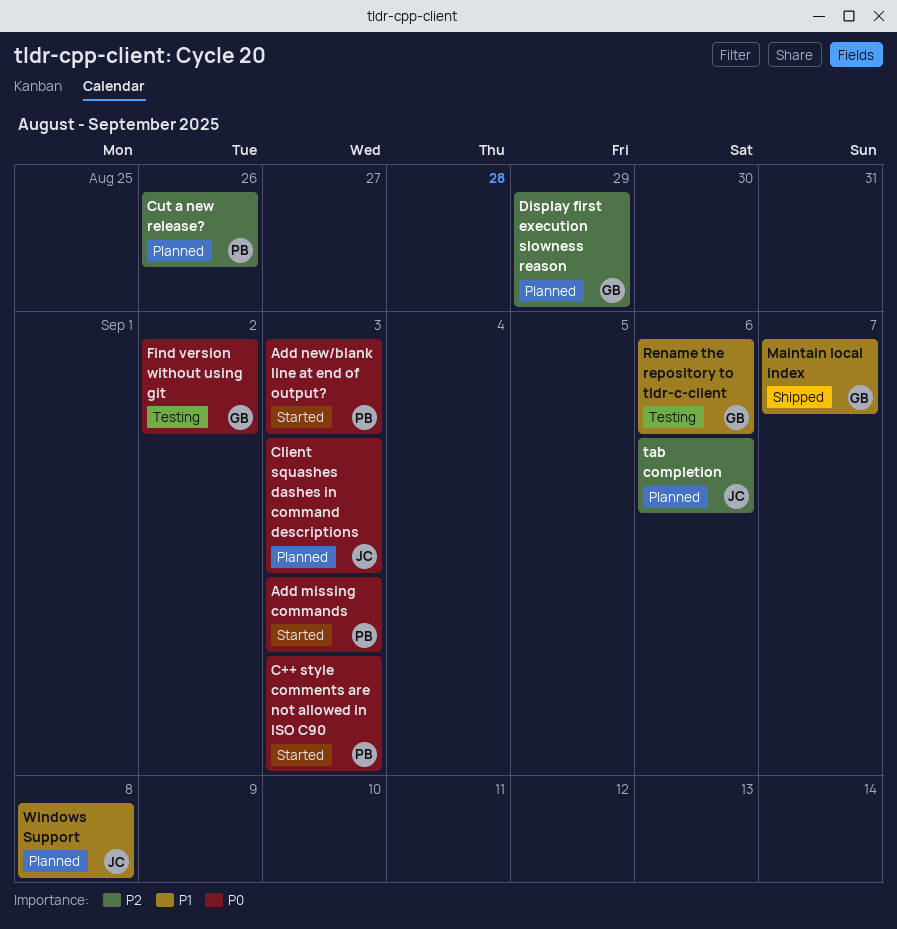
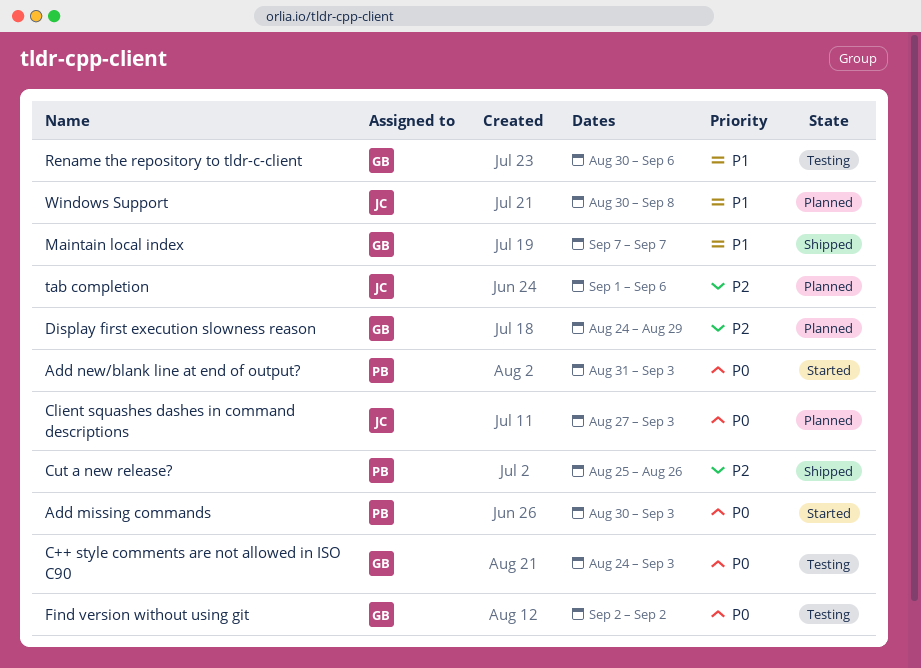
C++ style comments are not allowed in ISO C90, status: Started -> Testing
C++ style comments are not allowed in ISO C90, owner: PB -> GB
Cut a new release?, status: Planned -> Shipped

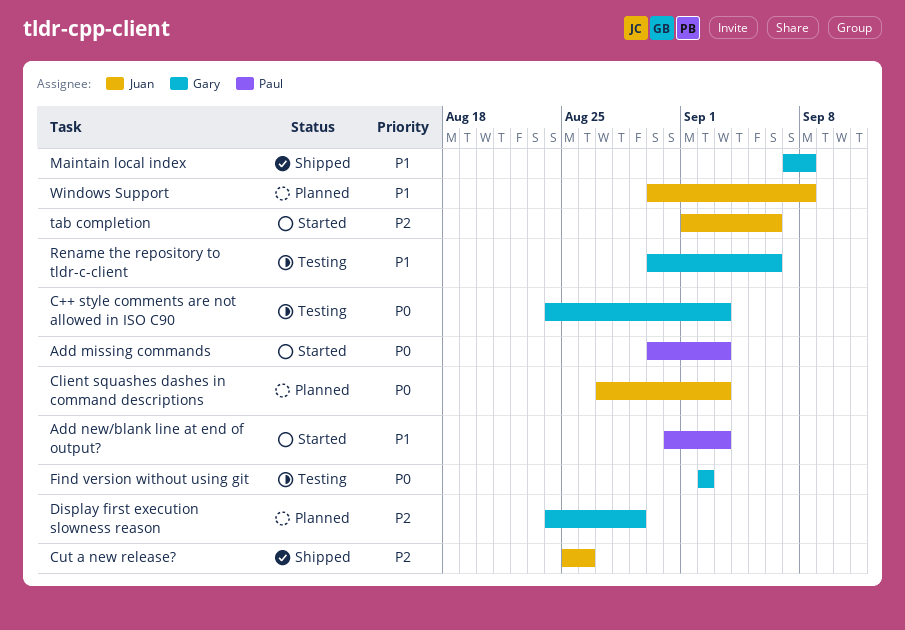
Add new/blank line at end of output?, priority: P0 -> P1
Cut a new release?, owner: Paul -> Juan
Maintain local index, due: Sep 7 -> Sep 8
tab completion, status: Planned -> Started

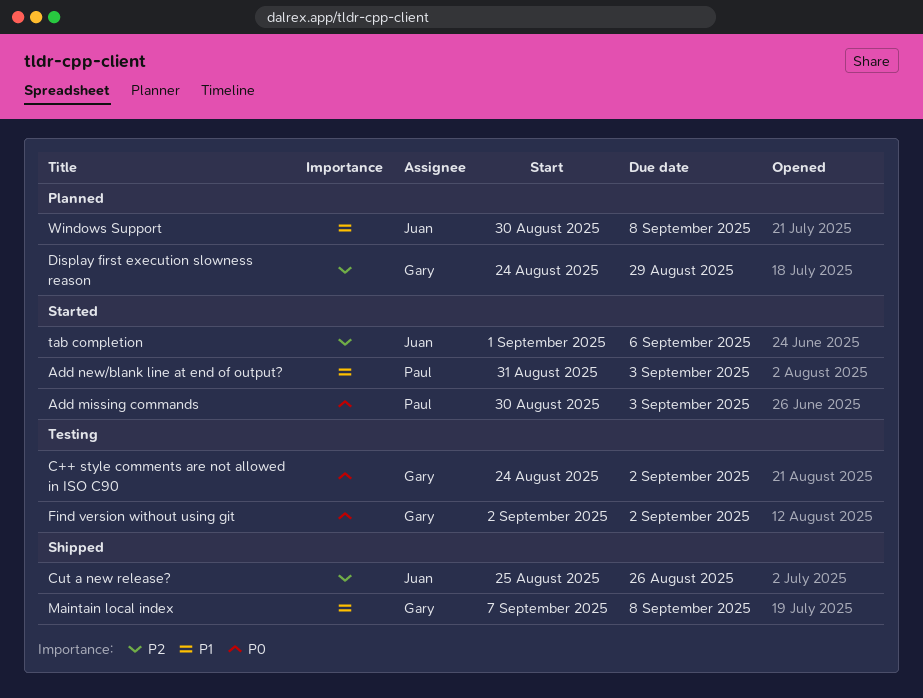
C++ style comments are not allowed in ISO C90, due: Sep 3 -> Sep 2
Client squashes dashes in command descriptions: present -> none
Rename the repository to tldr-c-client: present -> none

